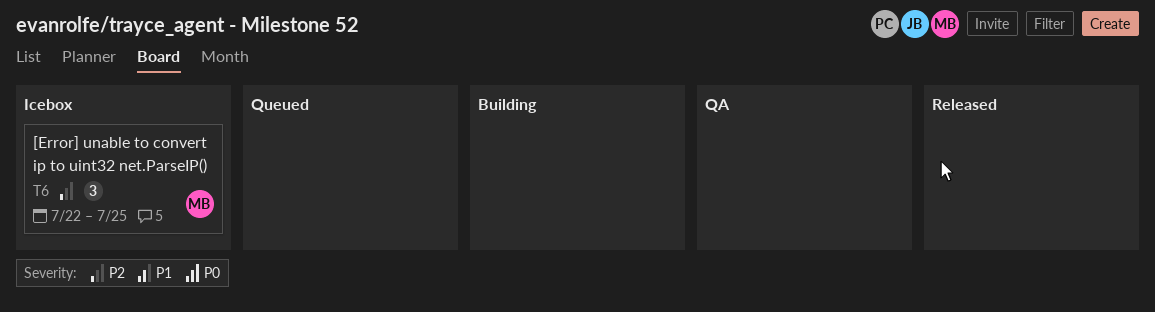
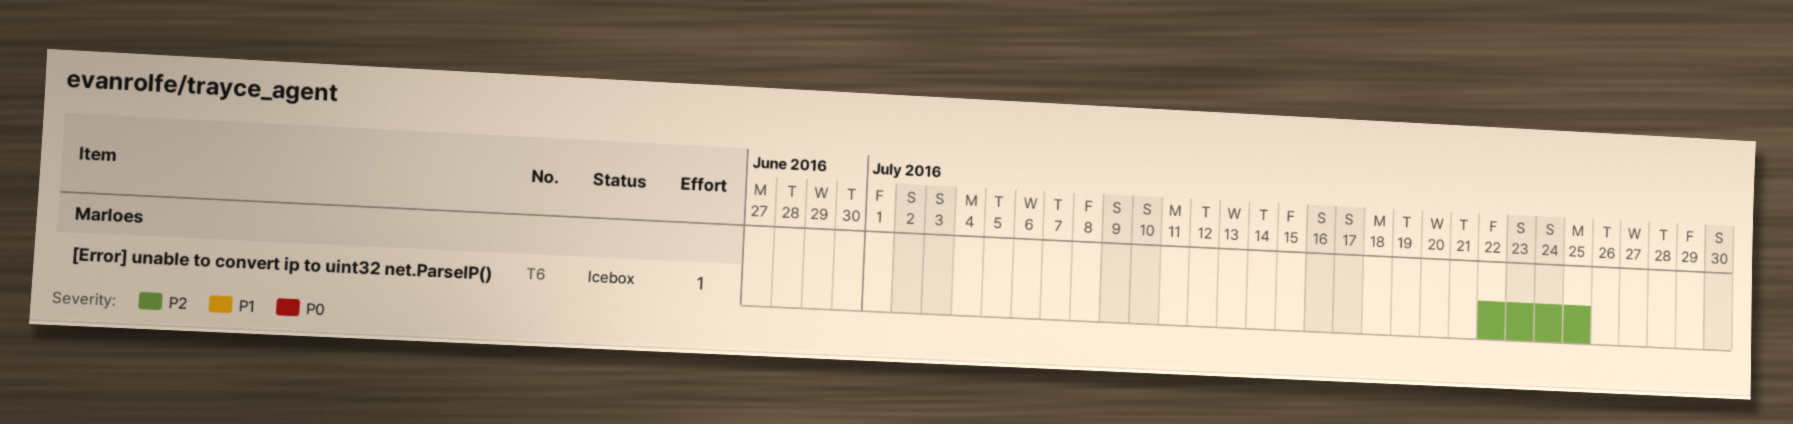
T6, estimate: 3 -> 1

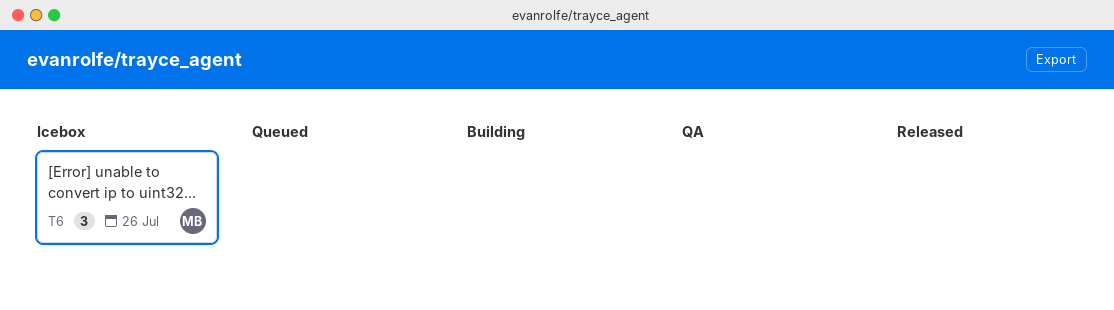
T6, estimate: 1 -> 3
T6, due: Jul 25 -> Jul 26

